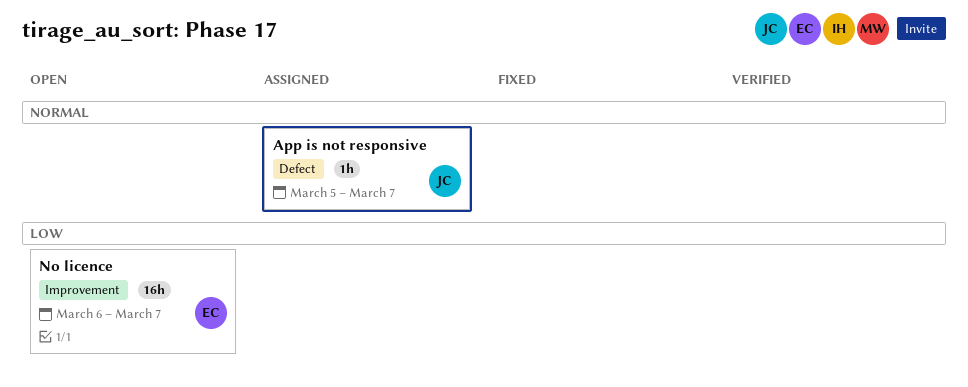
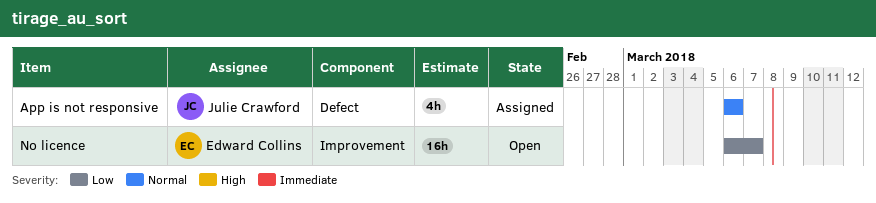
App is not responsive, estimate: 1h -> 4h
App is not responsive, start: Mar 5 -> Mar 6
App is not responsive, due: Mar 7 -> Mar 6

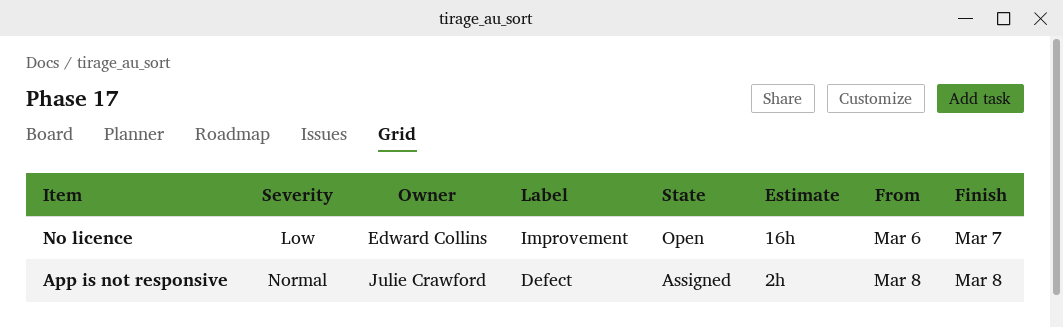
App is not responsive, estimate: 4h -> 2h
App is not responsive, start: Mar 6 -> Mar 8
App is not responsive, due: Mar 6 -> Mar 8

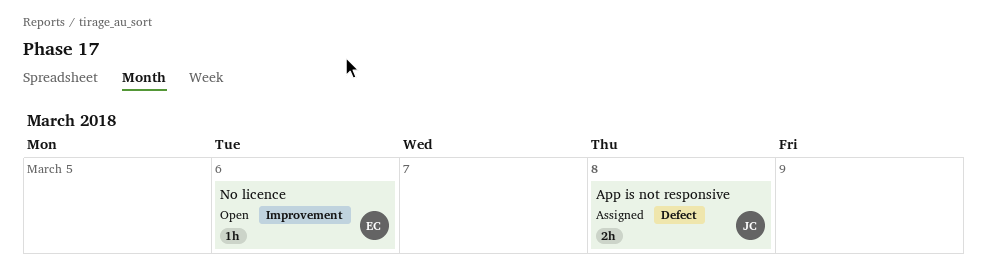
No licence, estimate: 16h -> 1h
No licence, due: Mar 7 -> Mar 6

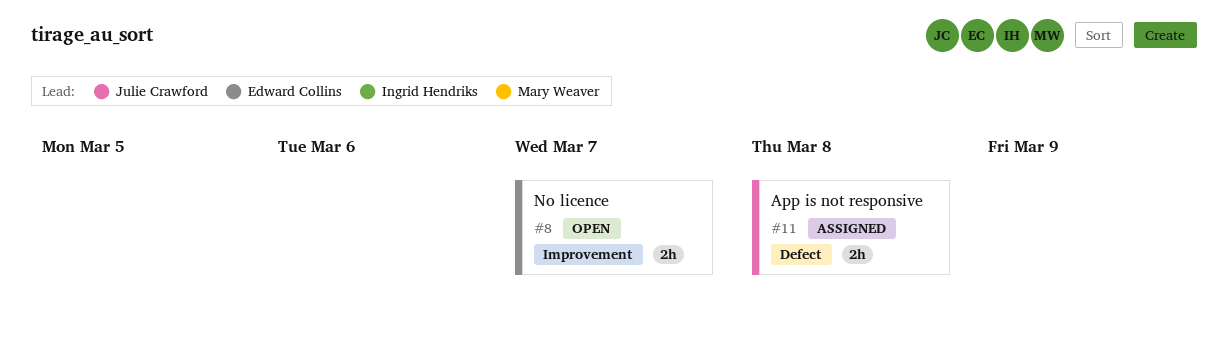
No licence, estimate: 1h -> 2h
No licence, due: Mar 6 -> Mar 7

